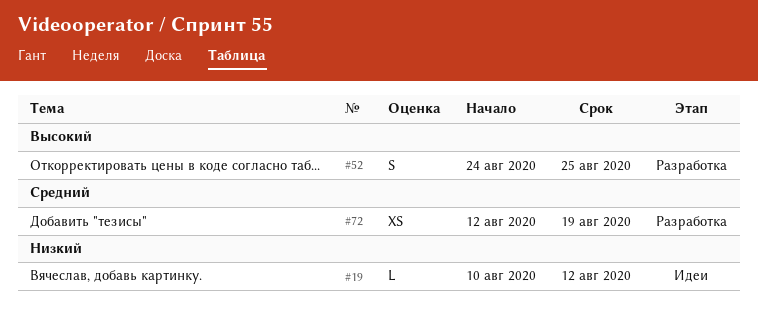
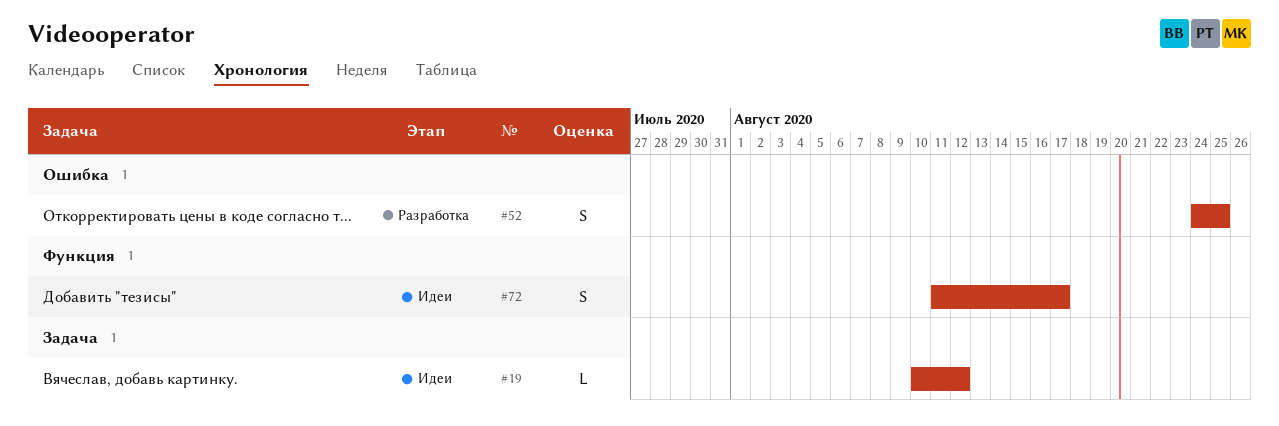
#72, status: Разработка -> Идеи
#72, estimate: XS -> S
#72, start: Aug 12 -> Aug 11
#72, due: Aug 19 -> Aug 17

